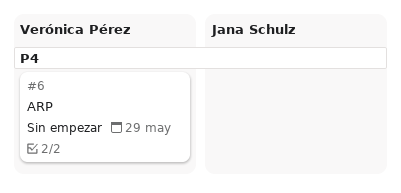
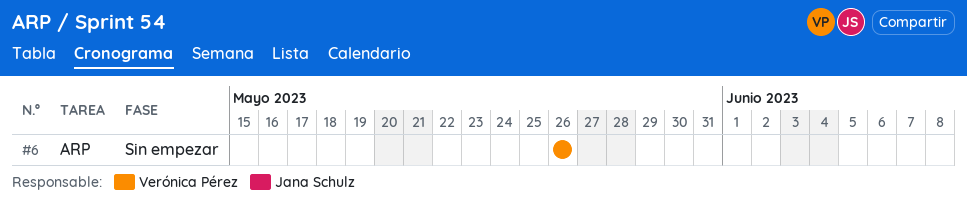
#6, due: May 29 -> May 26

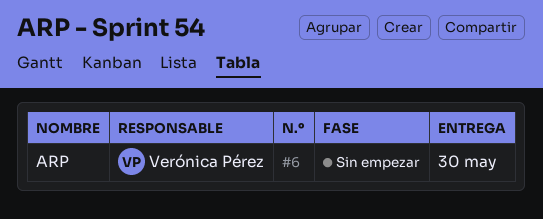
#6, due: May 26 -> May 30

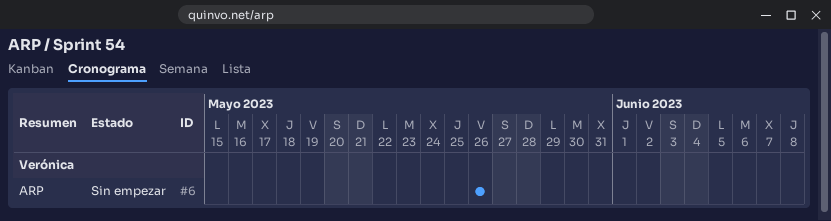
#6, due: May 30 -> May 26

